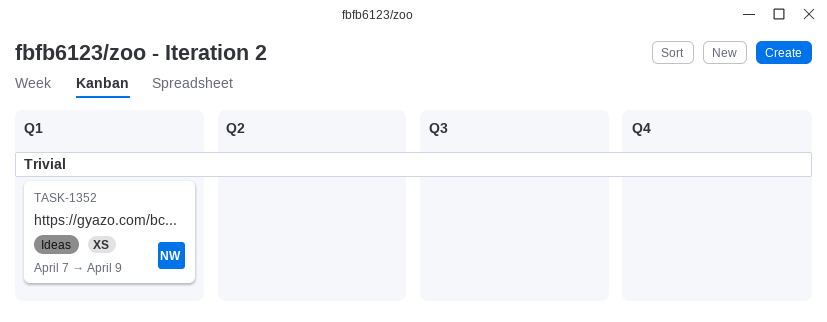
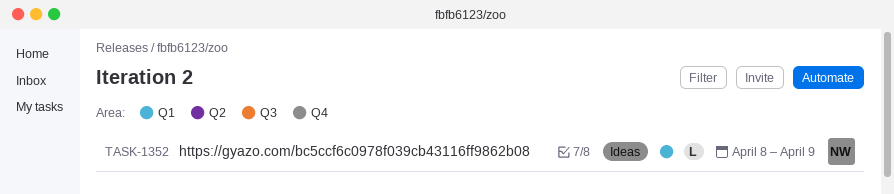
TASK-1352, estimate: XS -> L
TASK-1352, start: Apr 7 -> Apr 8

